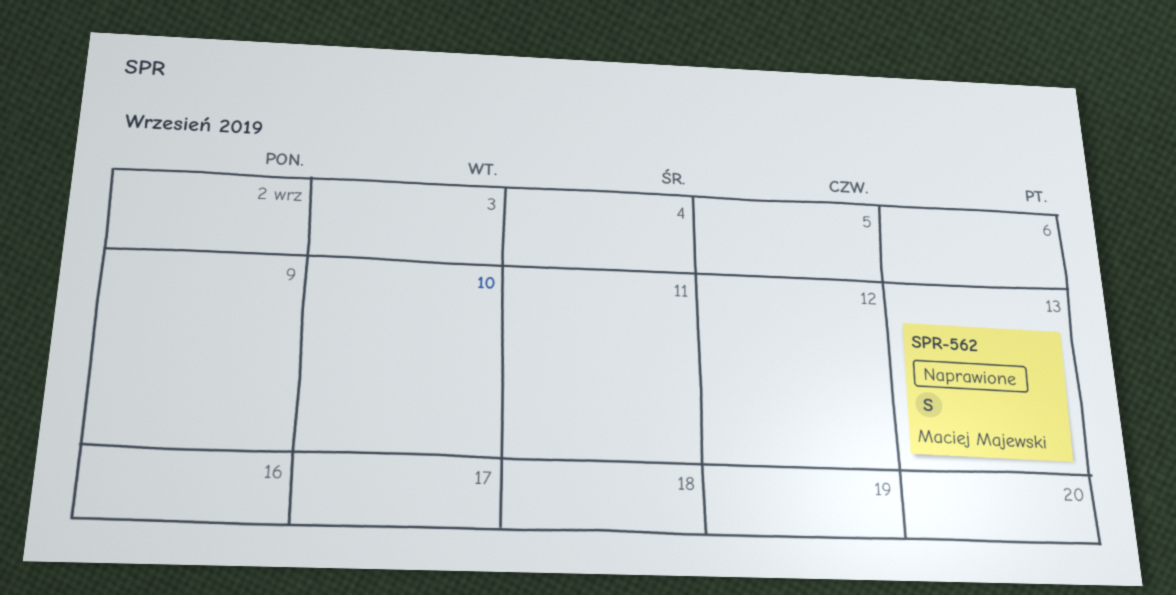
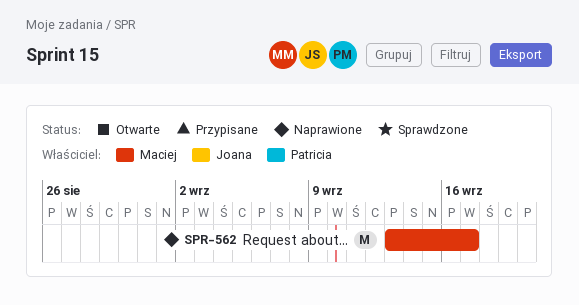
SPR-562, estimate: S -> M
SPR-562, due: Sep 13 -> Sep 17

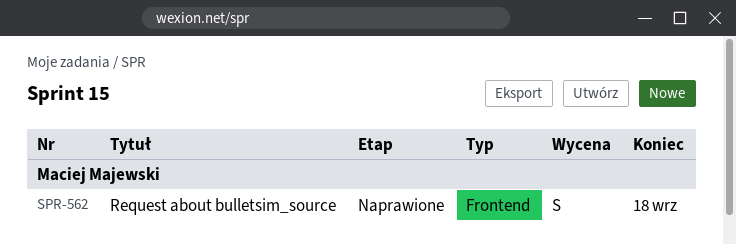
SPR-562, estimate: M -> S
SPR-562, due: Sep 17 -> Sep 18

